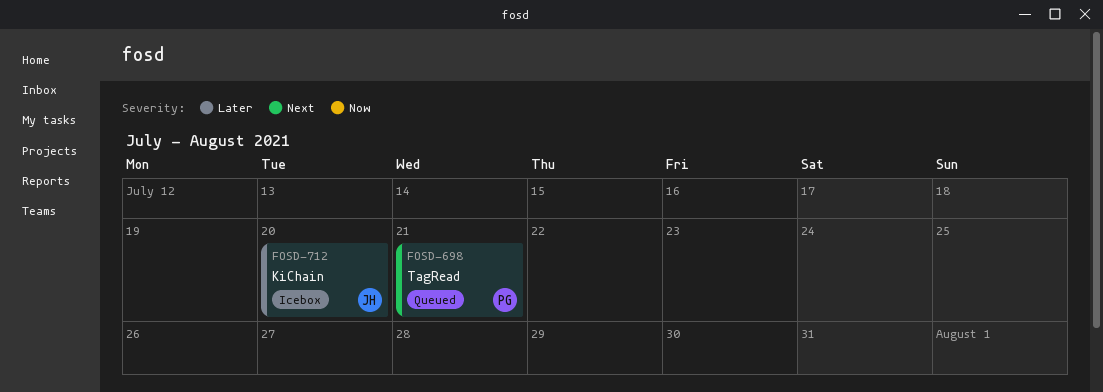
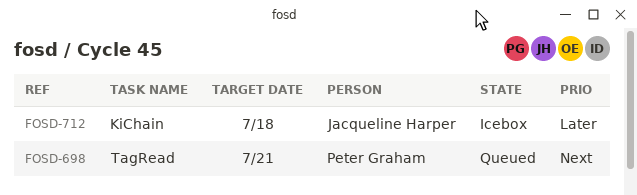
FOSD-712, due: Jul 20 -> Jul 18

